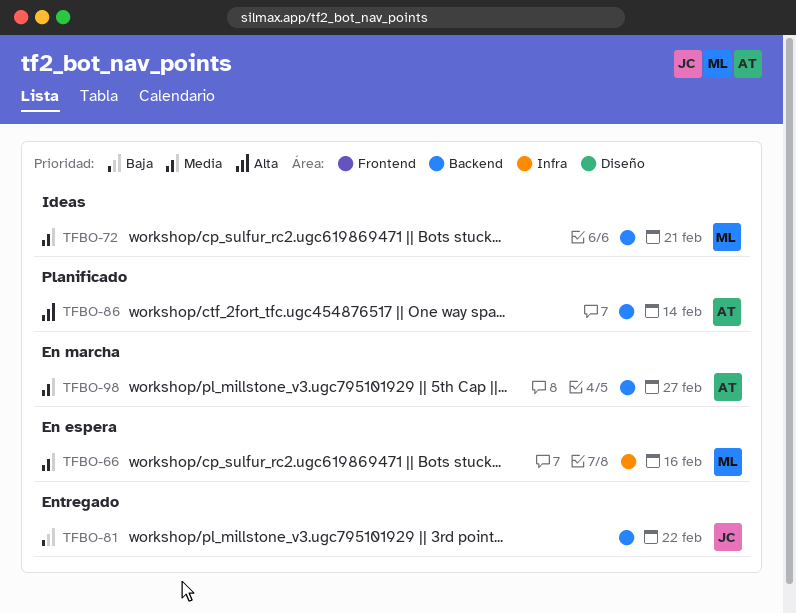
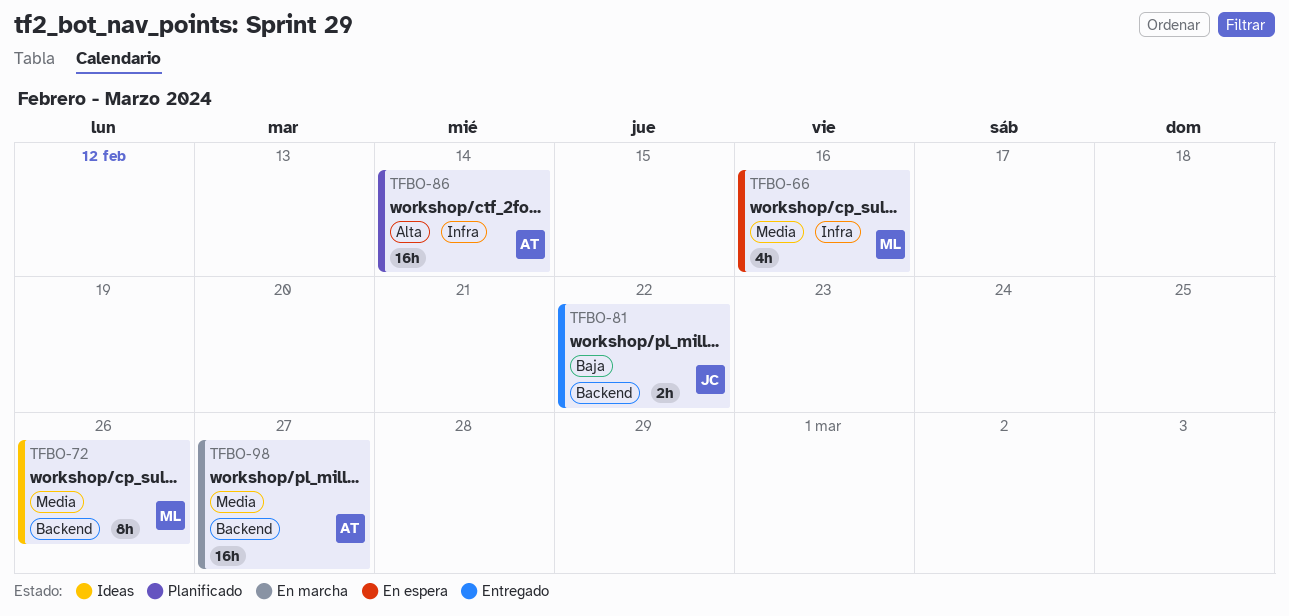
TFBO-72, due: Feb 21 -> Feb 26
TFBO-86, label: Backend -> Infra

